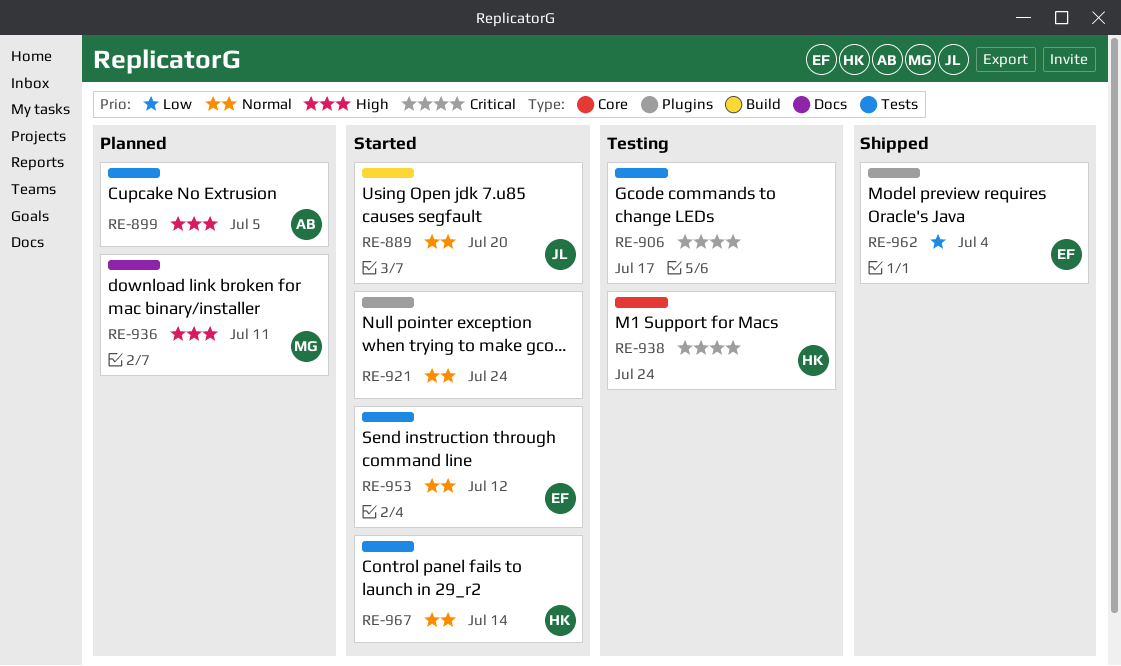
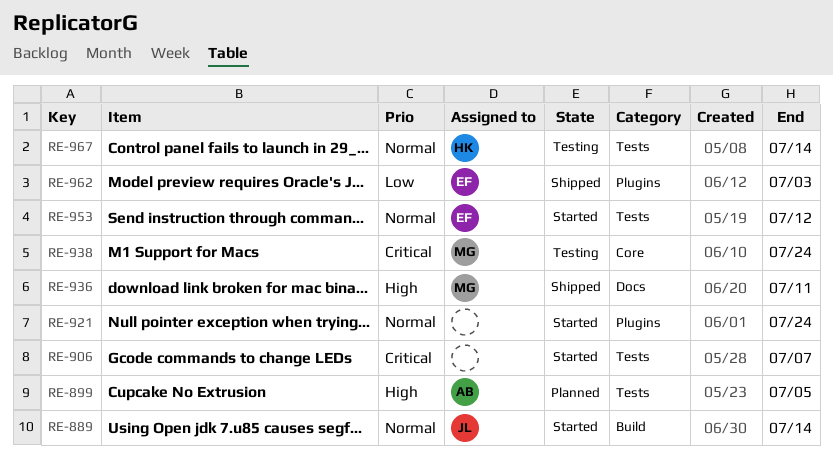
RE-889, due: Jul 20 -> Jul 14
RE-906, status: Testing -> Started
RE-906, due: Jul 17 -> Jul 7
RE-936, status: Planned -> Shipped
RE-938, owner: HK -> MG
RE-962, due: Jul 4 -> Jul 3
RE-967, status: Started -> Testing

